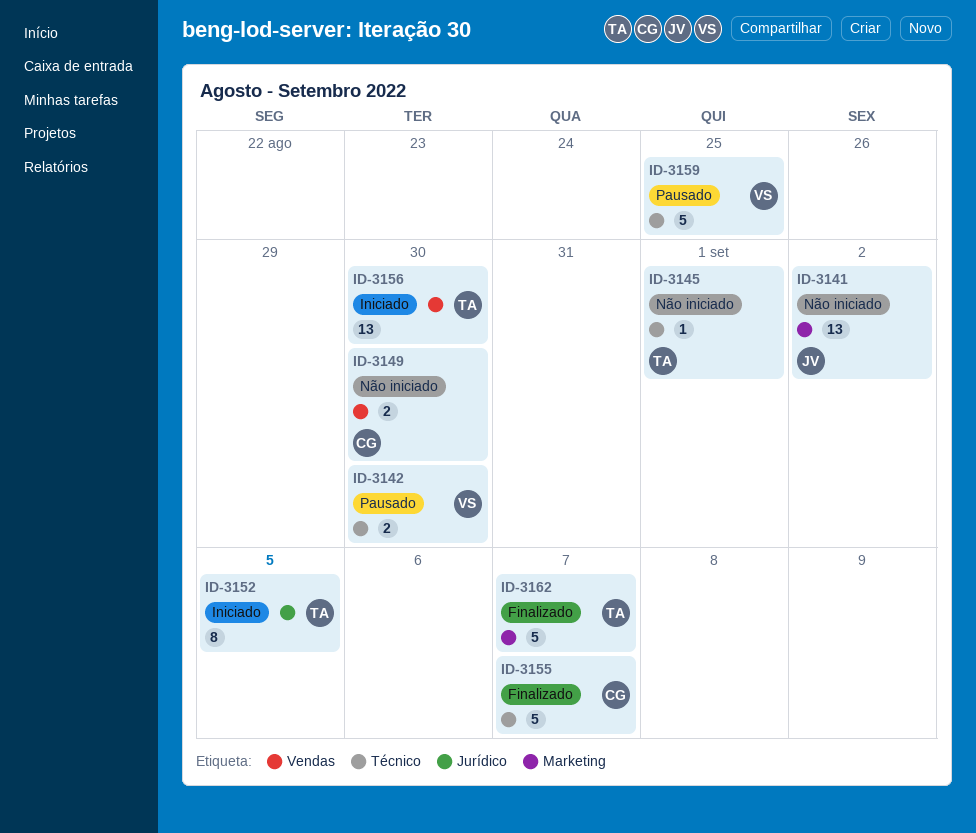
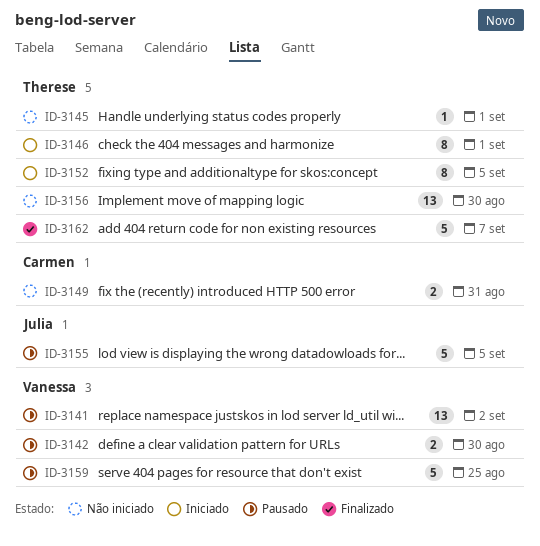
ID-3141, status: Não iniciado -> Pausado
ID-3141, owner: Julia -> Vanessa
ID-3146: none -> present
ID-3149, due: Aug 30 -> Aug 31
ID-3155, status: Finalizado -> Pausado
ID-3155, owner: Carmen -> Julia
ID-3155, due: Sep 7 -> Sep 5
ID-3156, status: Iniciado -> Não iniciado

